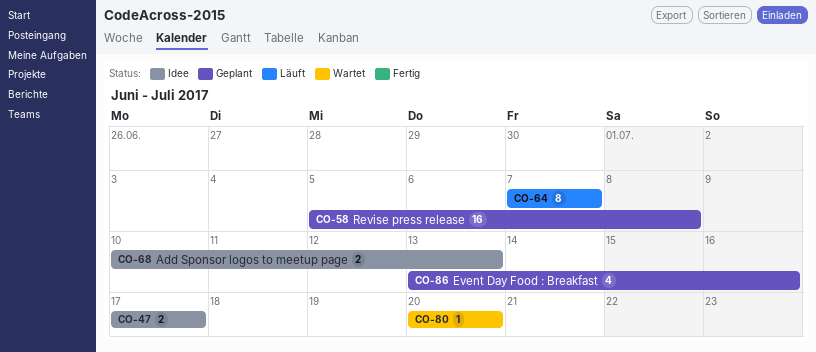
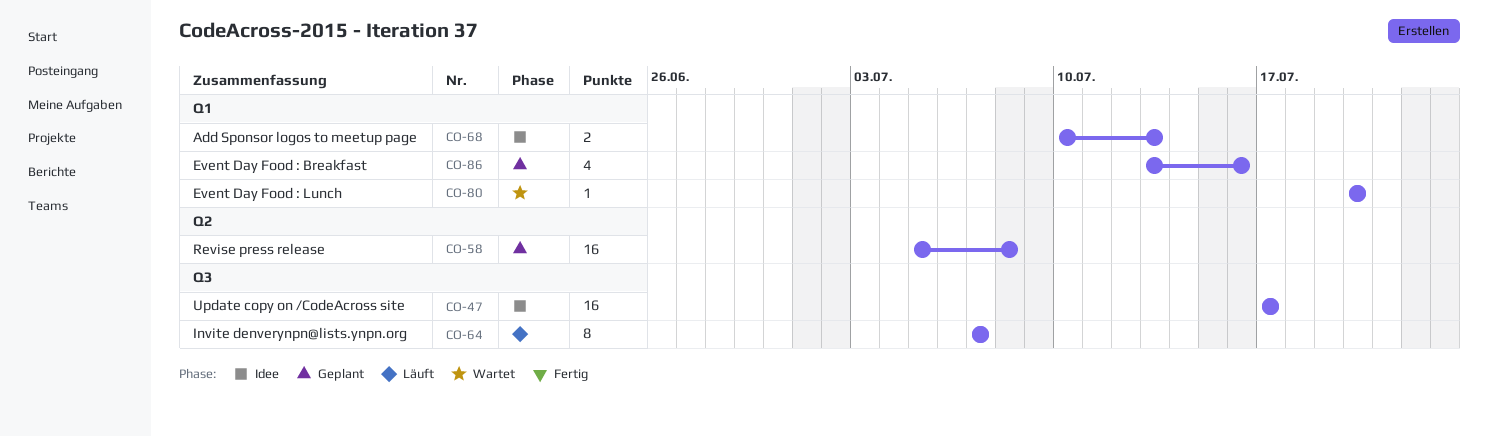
CO-47, estimate: 2 -> 16

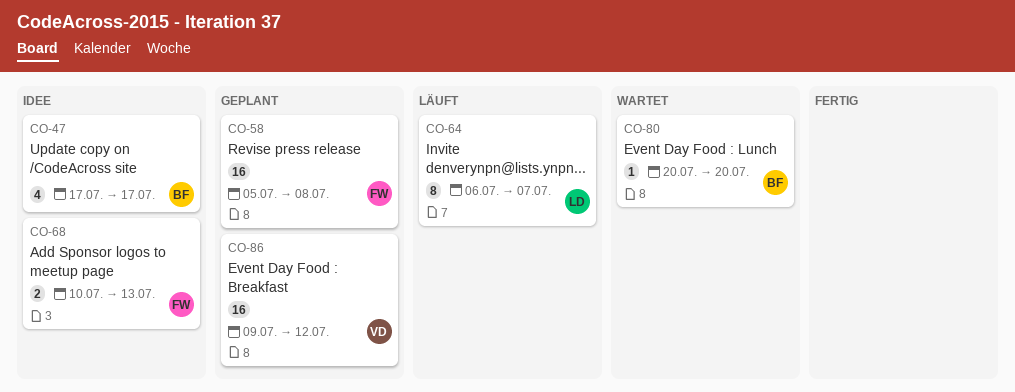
CO-47, estimate: 16 -> 4
CO-64, start: Jul 7 -> Jul 6
CO-86, estimate: 4 -> 16
CO-86, start: Jul 13 -> Jul 9
CO-86, due: Jul 16 -> Jul 12

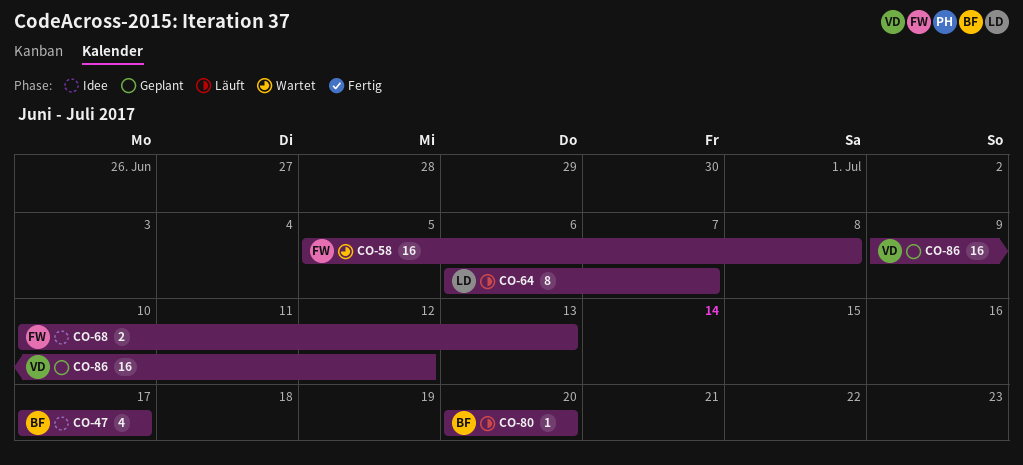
CO-58, status: Geplant -> Wartet
CO-80, status: Wartet -> Läuft

